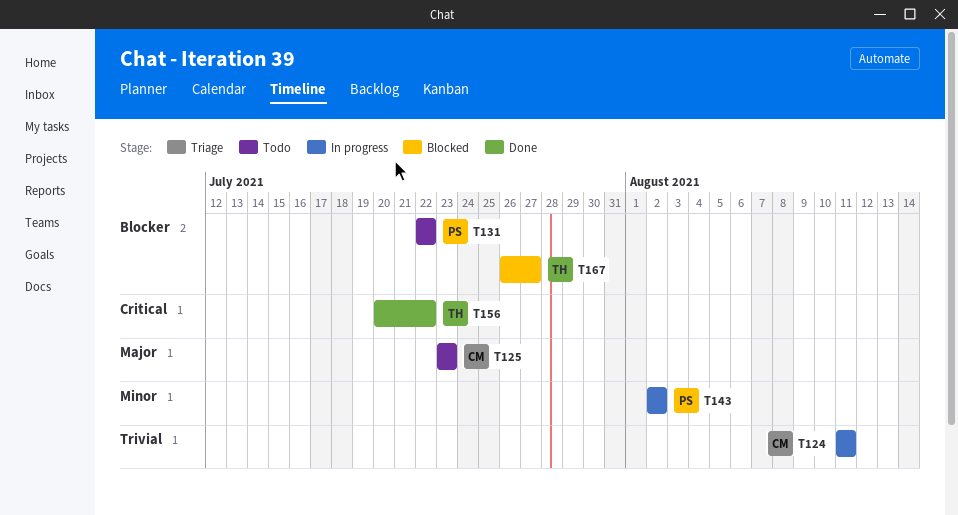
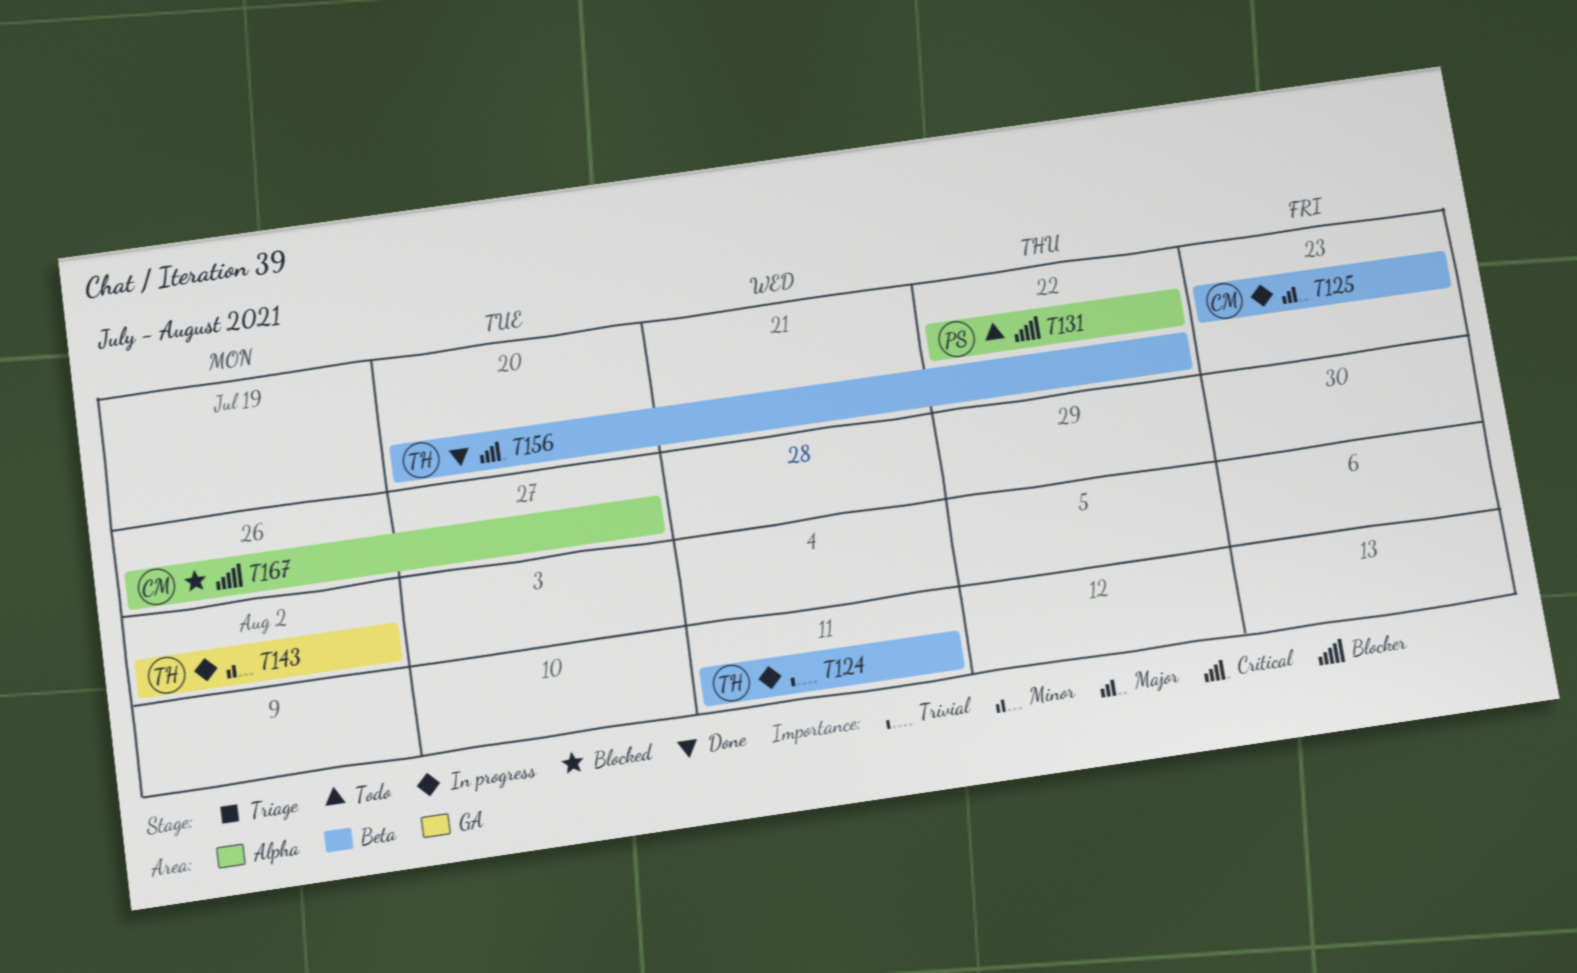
T124, owner: CM -> TH
T125, status: Todo -> In progress
T143, owner: PS -> TH
T167, owner: TH -> CM

